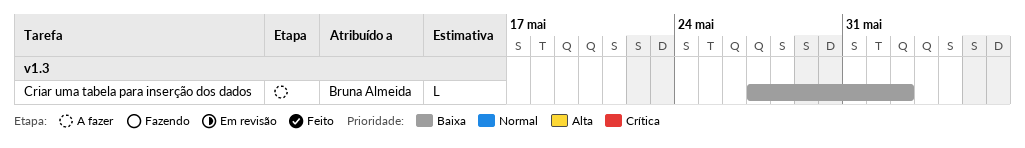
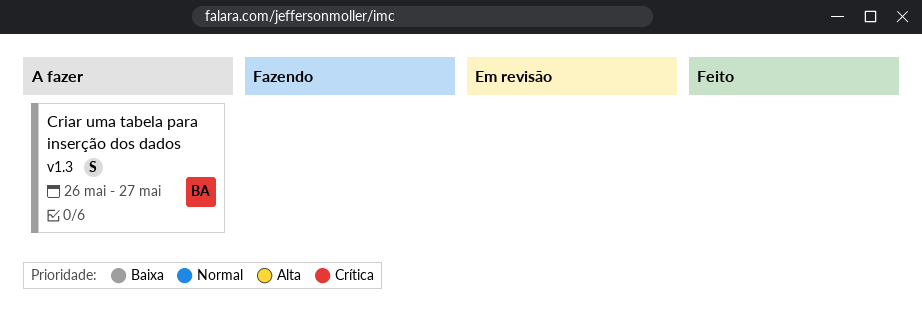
Criar uma tabela para inserção dos dados, estimate: L -> S
Criar uma tabela para inserção dos dados, start: May 27 -> May 26
Criar uma tabela para inserção dos dados, due: Jun 2 -> May 27

